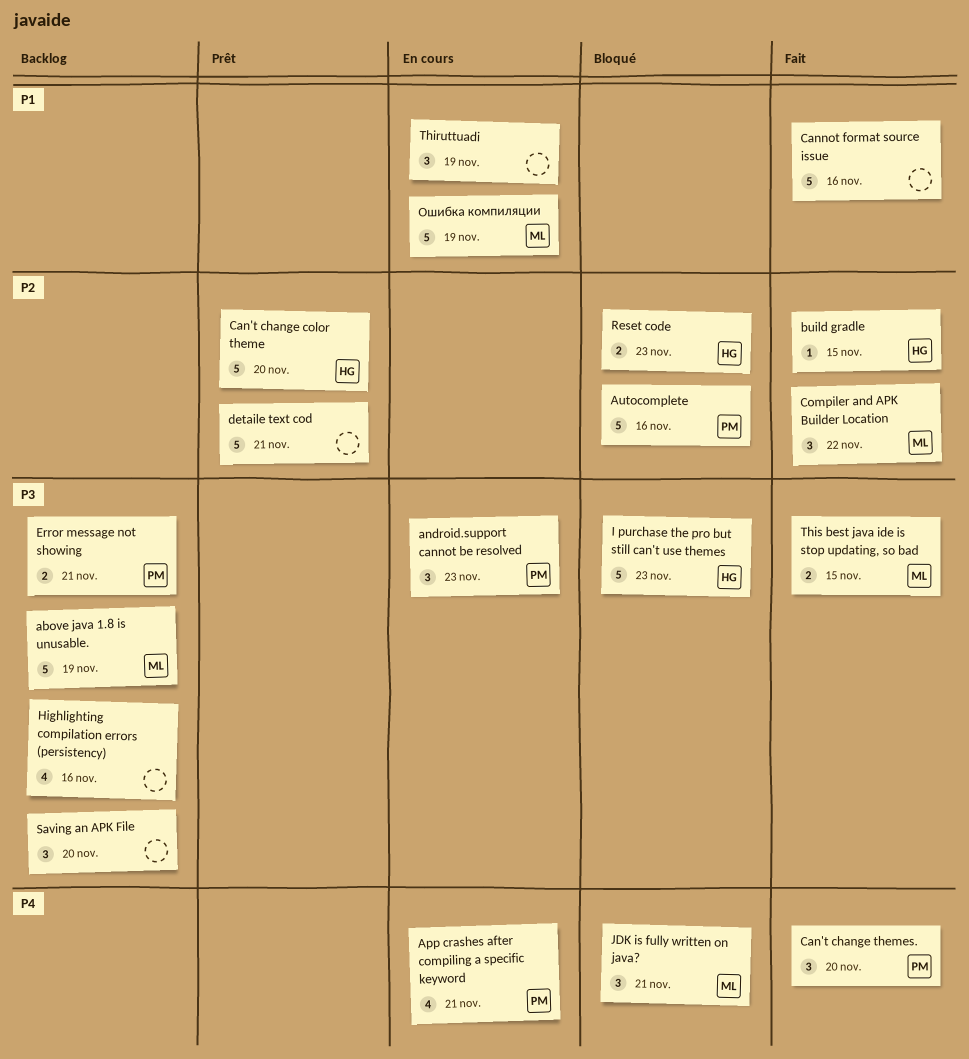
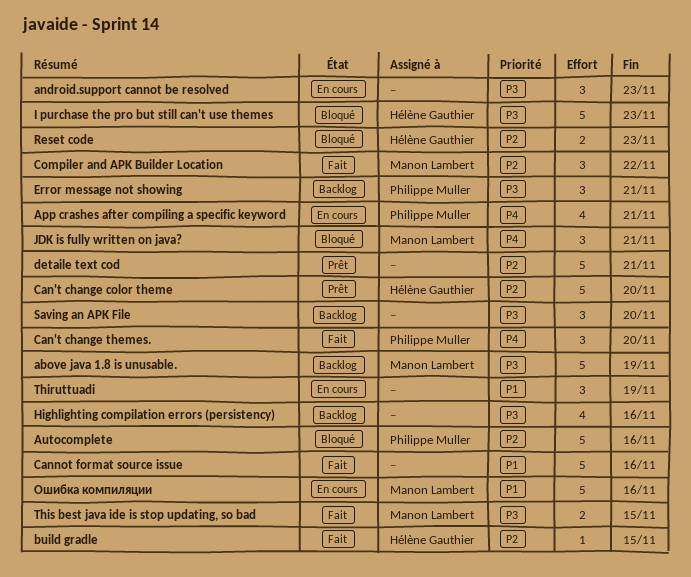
android.support cannot be resolved, owner: Philippe Muller -> none
Error message not showing, estimate: 2 -> 3
Ошибка компиляции, due: Nov 19 -> Nov 16

